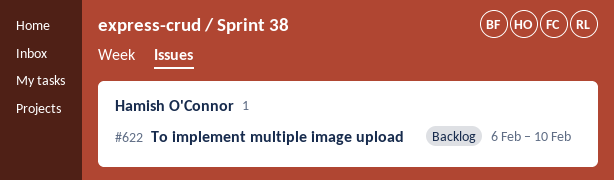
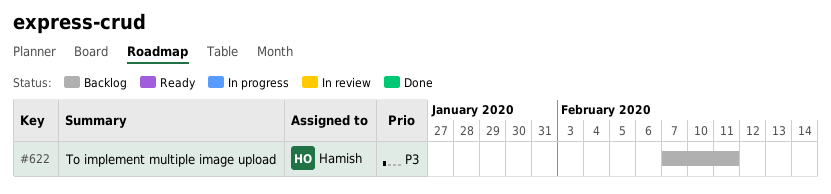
#622, start: Feb 6 -> Feb 7
#622, due: Feb 10 -> Feb 11

